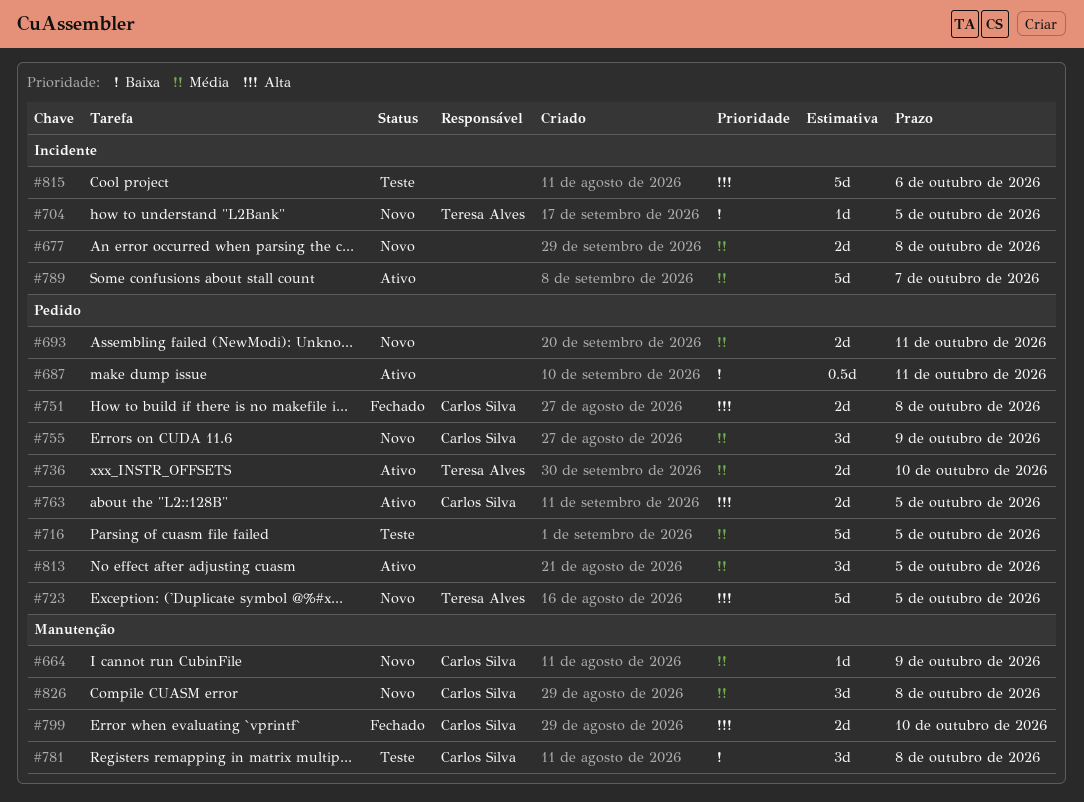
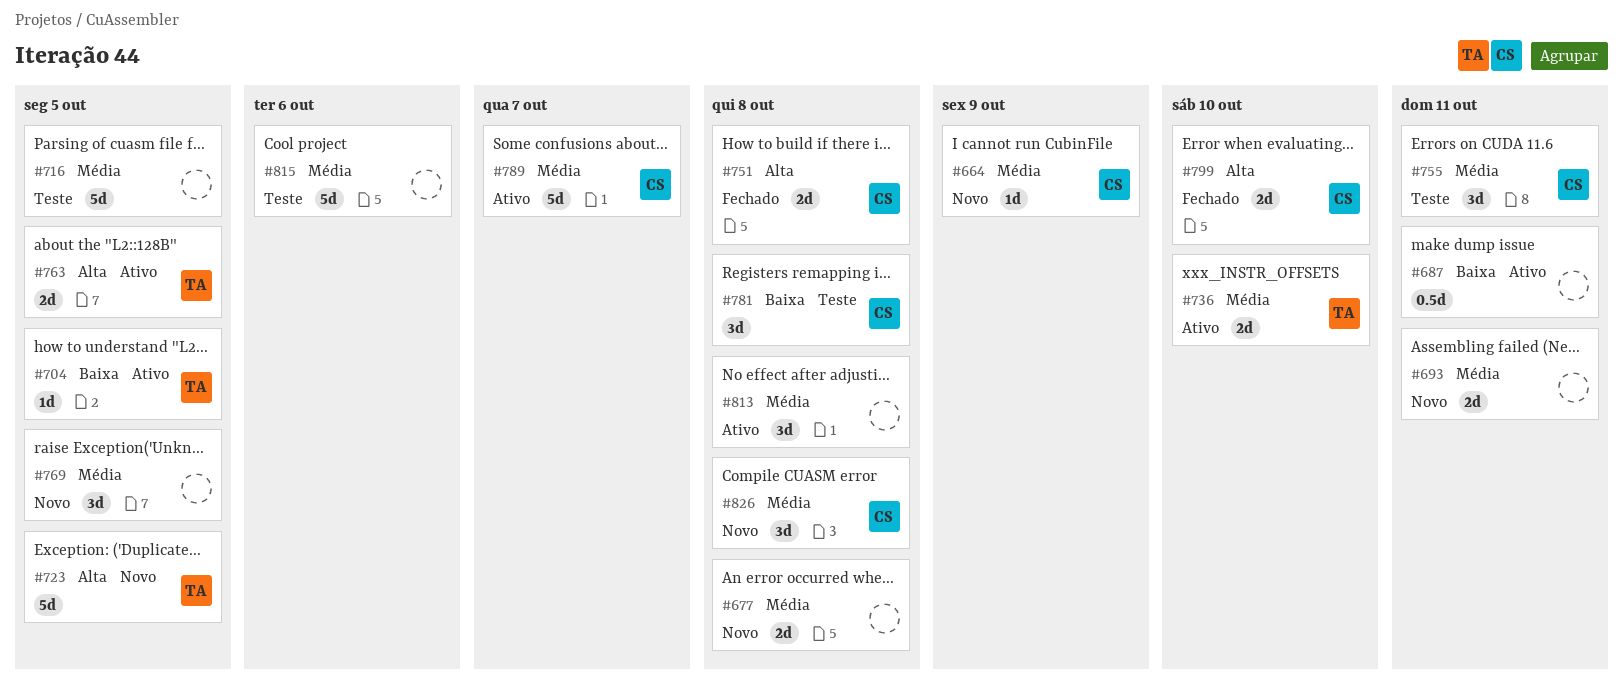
#704, status: Novo -> Ativo
#755, status: Novo -> Teste
#755, due: Oct 9 -> Oct 11
#763, owner: Carlos Silva -> Teresa Alves
#769: none -> present
#789, owner: none -> Carlos Silva
#813, due: Oct 5 -> Oct 8
#815, priority: Alta -> Média

